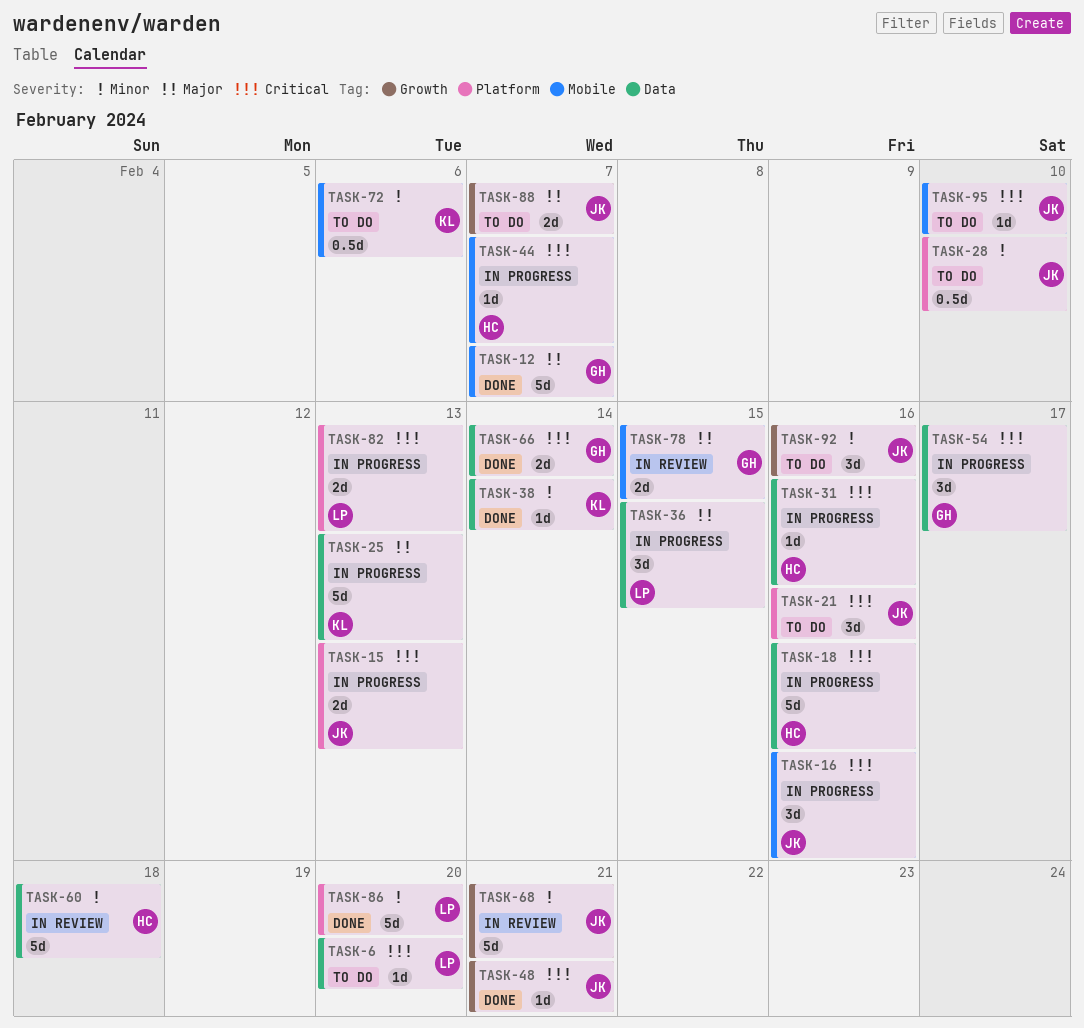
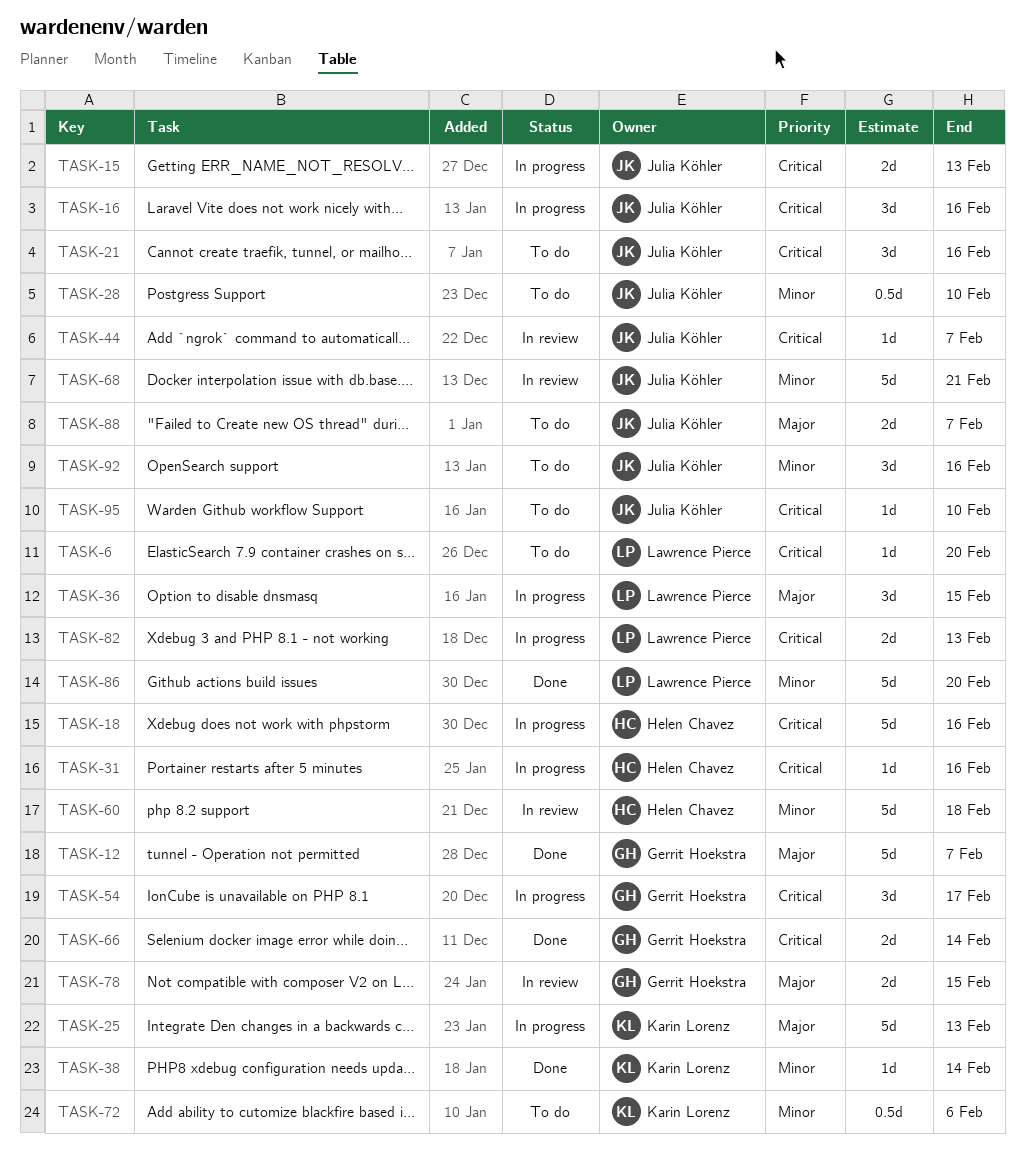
TASK-44, status: In progress -> In review
TASK-44, owner: Helen Chavez -> Julia Köhler
TASK-48: present -> none

